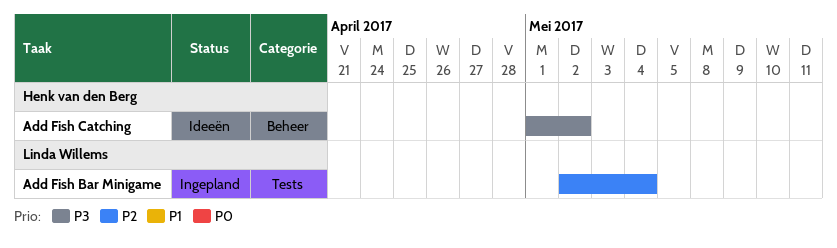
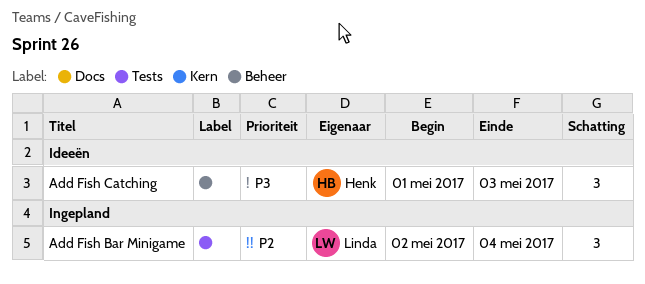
Add Fish Catching, due: May 2 -> May 3

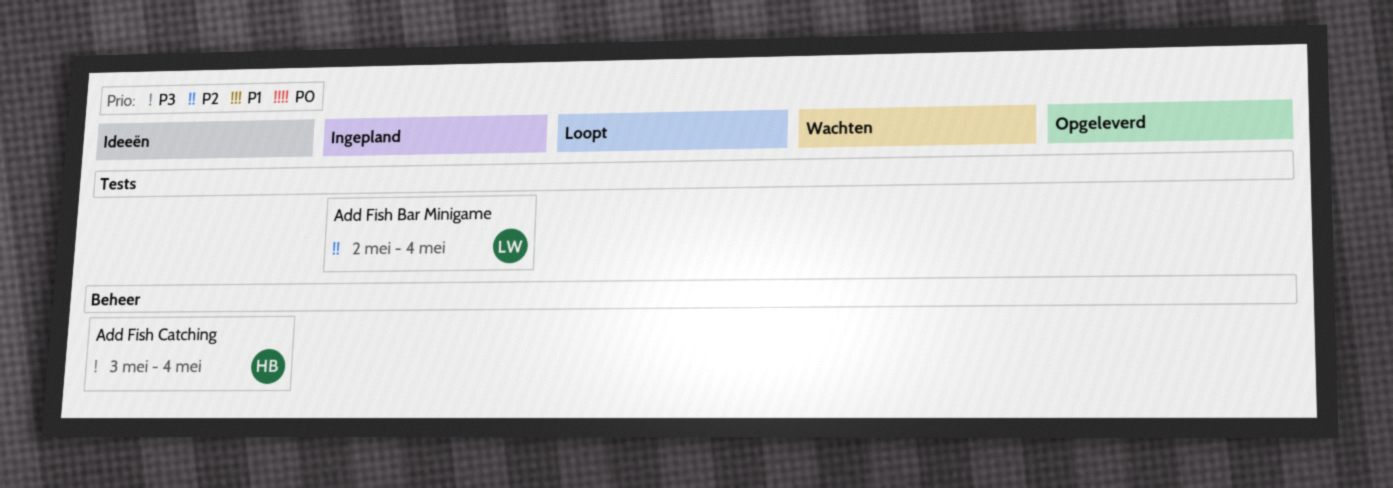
Add Fish Catching, start: May 1 -> May 3
Add Fish Catching, due: May 3 -> May 4

